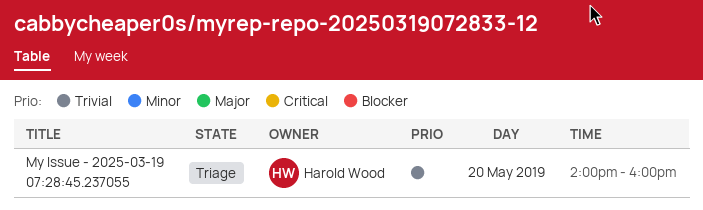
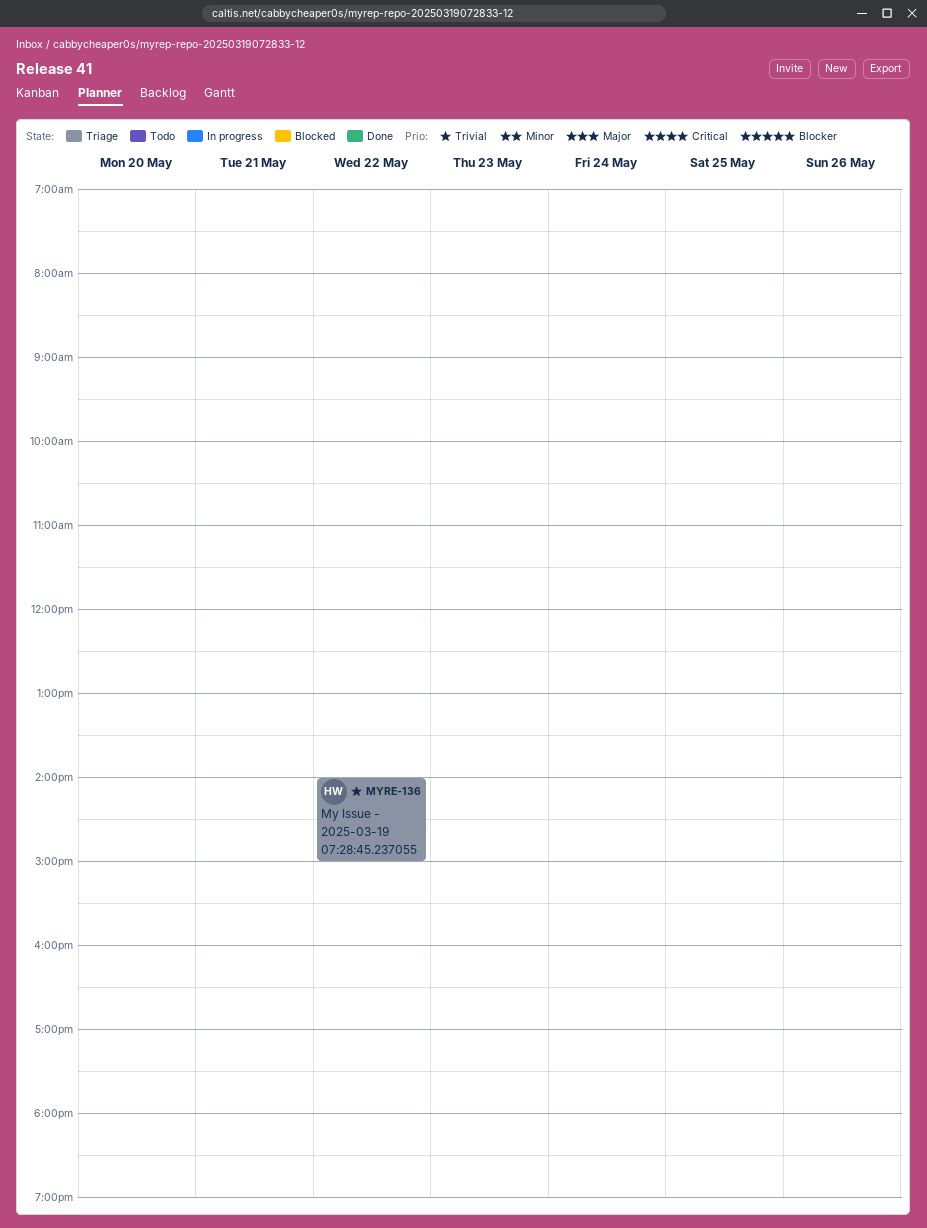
My Issue - 2025-03-19 07:28:45.237055, day: May 20 -> May 22
My Issue - 2025-03-19 07:28:45.237055, ends: 16:00 -> 15:00

